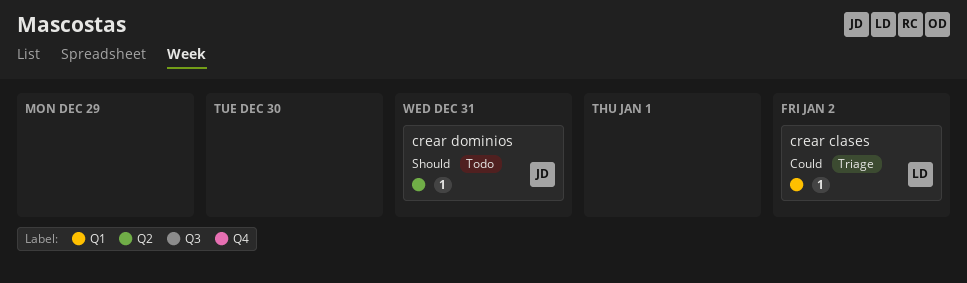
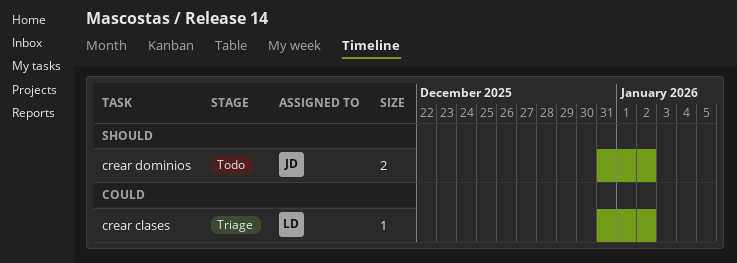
crear dominios, estimate: 1 -> 2
crear dominios, due: Dec 31 -> Jan 2

